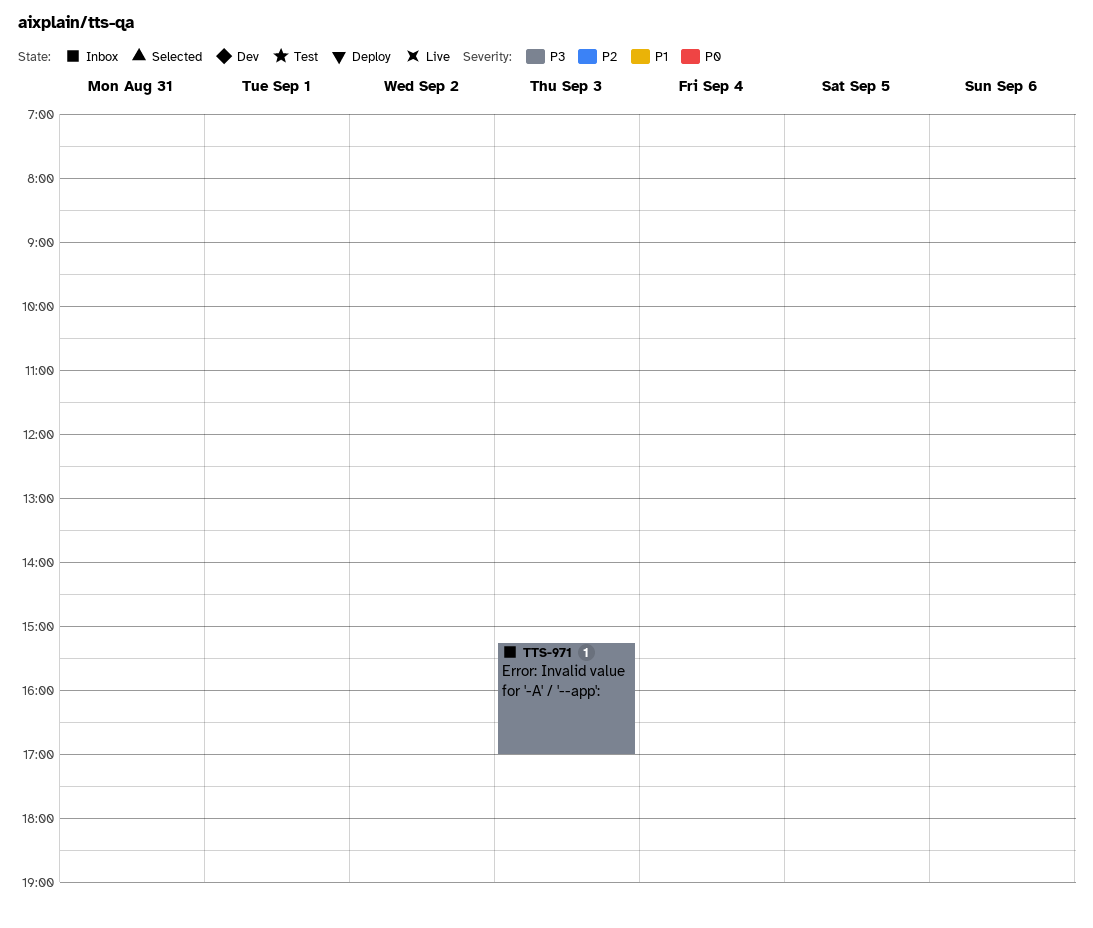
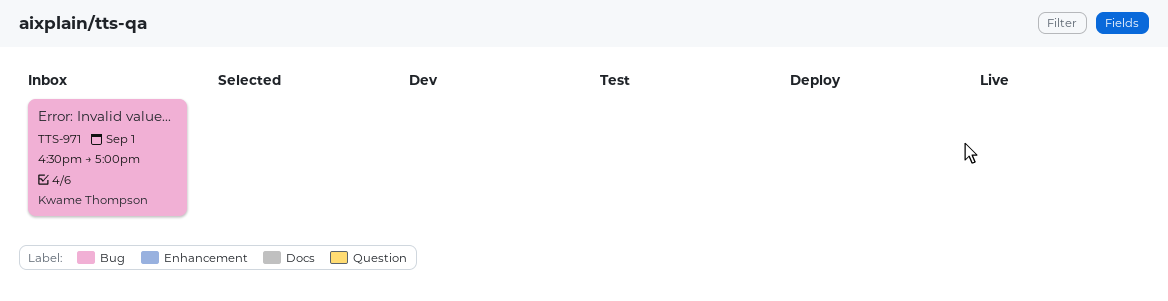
TTS-971, day: Sep 3 -> Sep 1
TTS-971, begins: 15:15 -> 16:30

